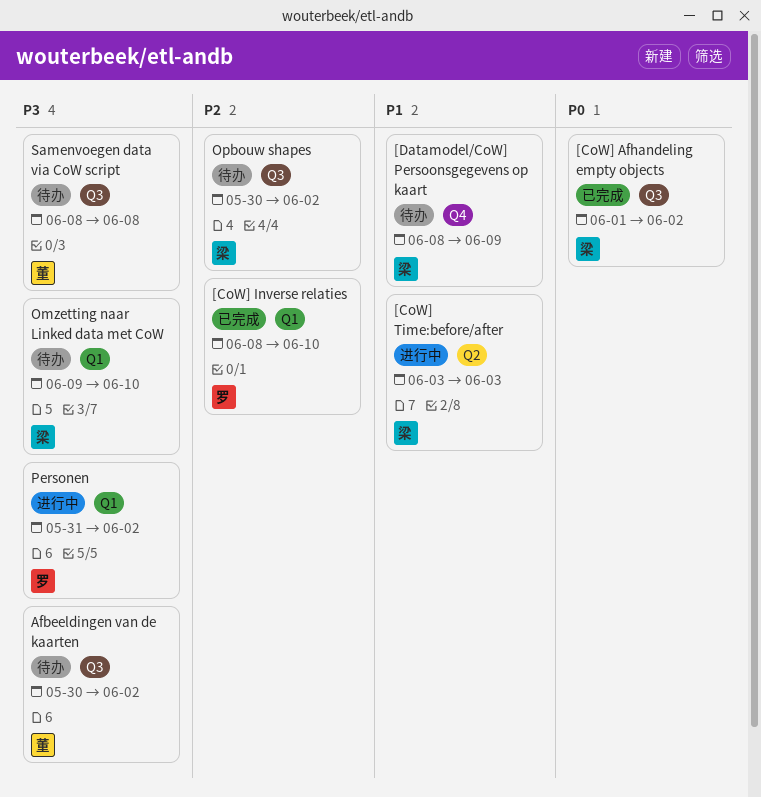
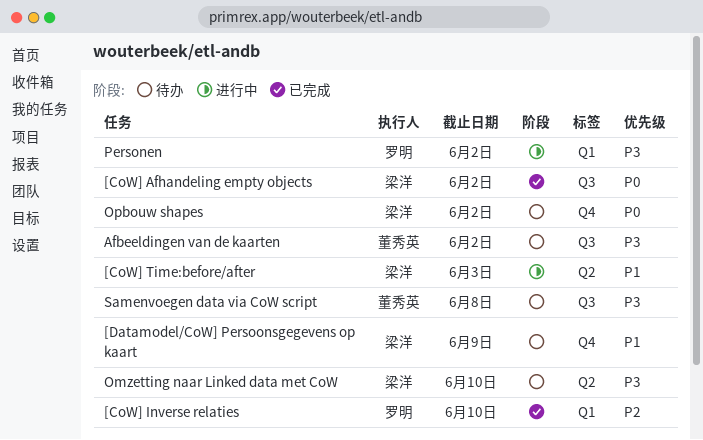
Omzetting naar Linked data met CoW, label: Q1 -> Q2
Opbouw shapes, priority: P2 -> P0
Opbouw shapes, label: Q3 -> Q4

